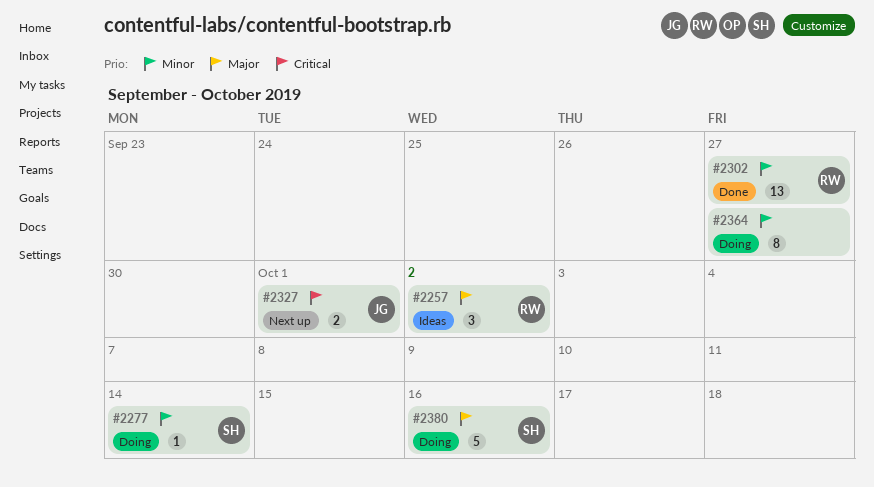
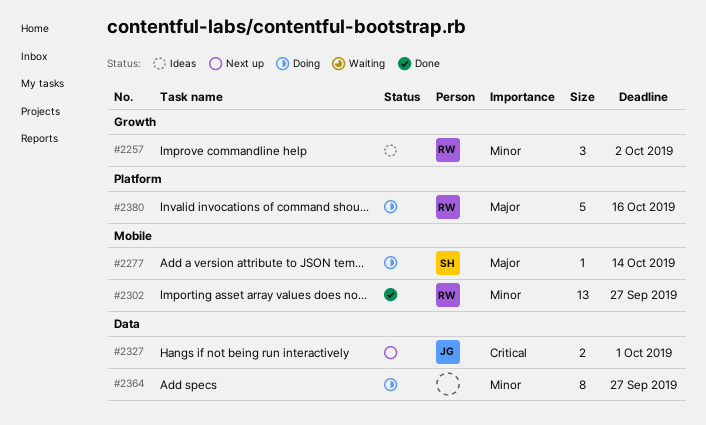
#2257, priority: Major -> Minor
#2277, priority: Minor -> Major
#2380, owner: SH -> RW

